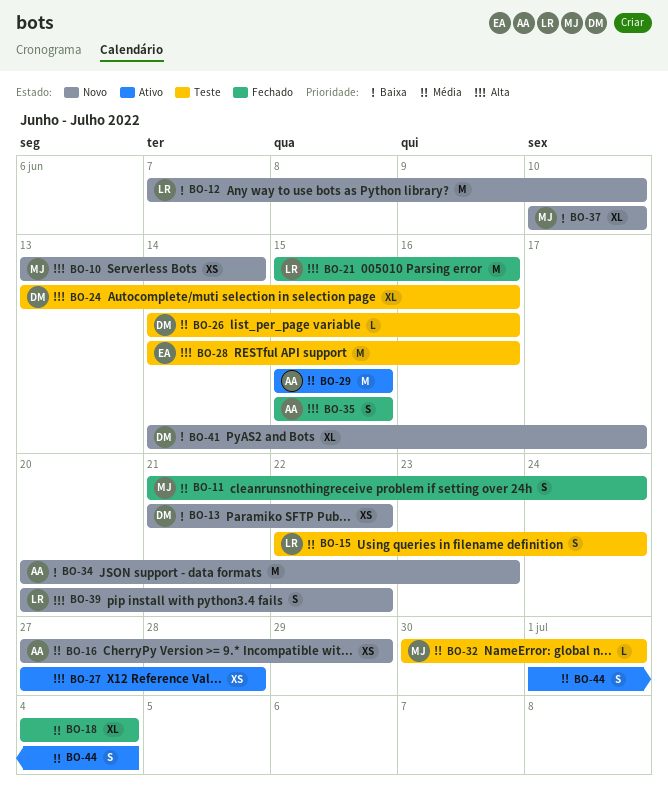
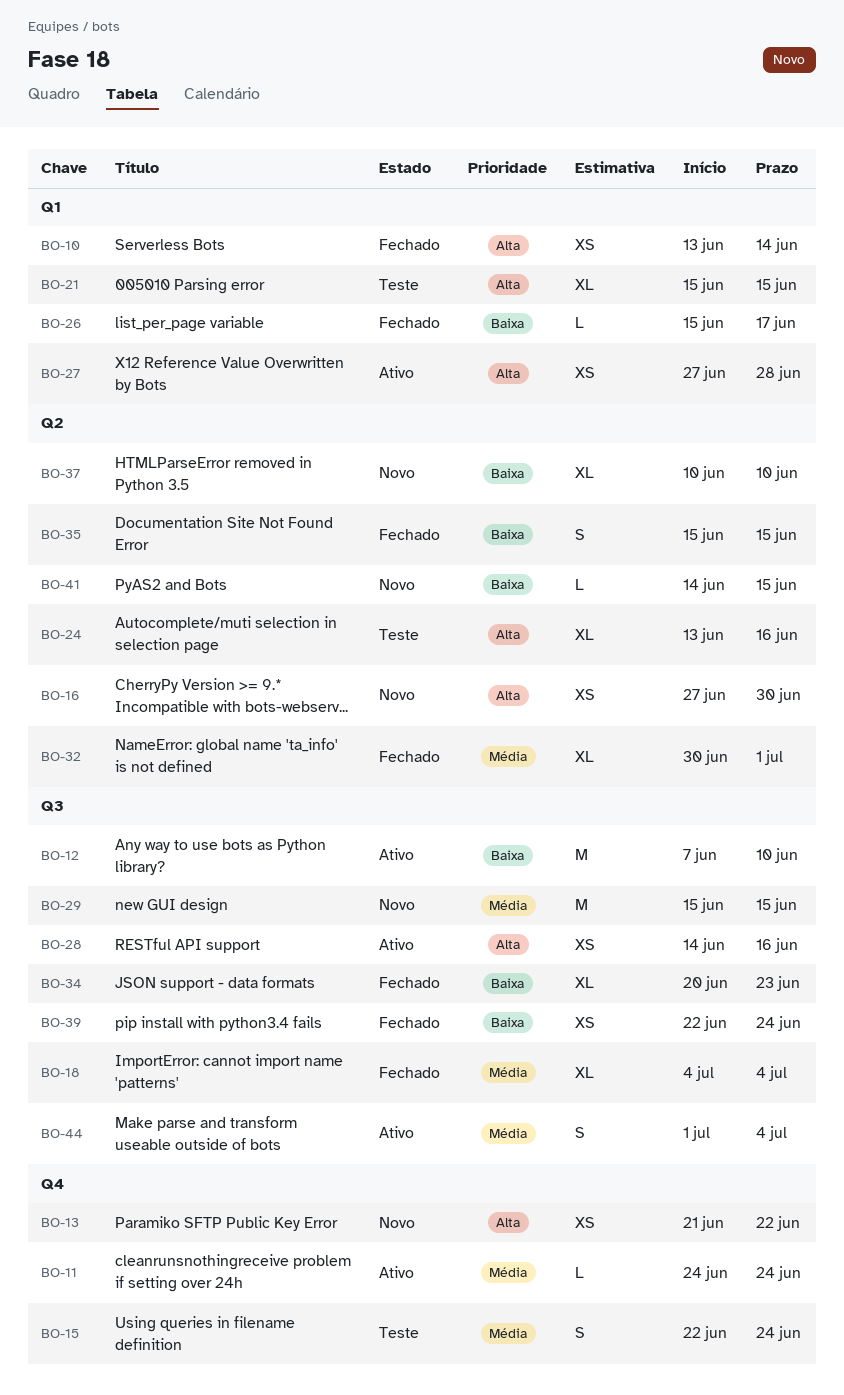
BO-10, status: Novo -> Fechado
BO-11, status: Fechado -> Ativo
BO-11, estimate: S -> L
BO-11, start: Jun 21 -> Jun 24
BO-12, status: Novo -> Ativo
BO-13, priority: Baixa -> Alta
BO-16, priority: Média -> Alta
BO-16, due: Jun 29 -> Jun 30
BO-21, status: Fechado -> Teste
BO-21, estimate: M -> XL
BO-21, due: Jun 16 -> Jun 15
BO-26, status: Teste -> Fechado
BO-26, priority: Média -> Baixa
BO-26, start: Jun 14 -> Jun 15
BO-26, due: Jun 16 -> Jun 17
BO-28, status: Teste -> Ativo
BO-28, estimate: M -> XS
BO-29, status: Ativo -> Novo
BO-32, status: Teste -> Fechado
BO-32, estimate: L -> XL
BO-34, status: Novo -> Fechado
BO-34, estimate: M -> XL
BO-35, priority: Alta -> Baixa
BO-39, status: Novo -> Fechado
BO-39, priority: Alta -> Baixa
BO-39, estimate: S -> XS
BO-39, start: Jun 20 -> Jun 22
BO-39, due: Jun 22 -> Jun 24
BO-41, estimate: XL -> L
BO-41, due: Jun 17 -> Jun 15

